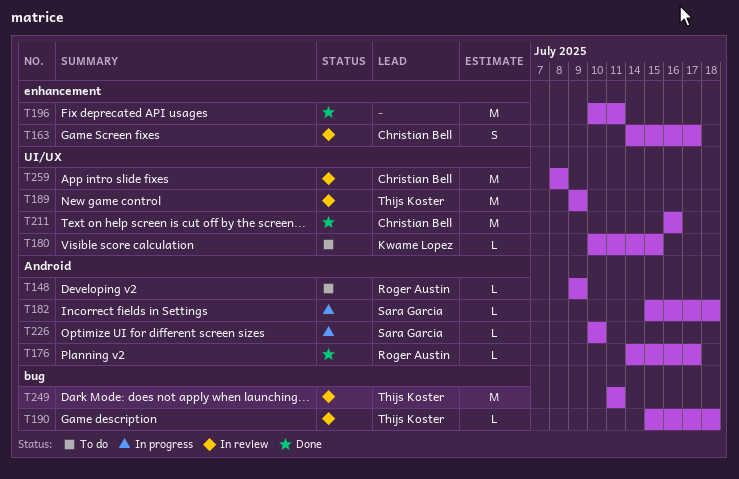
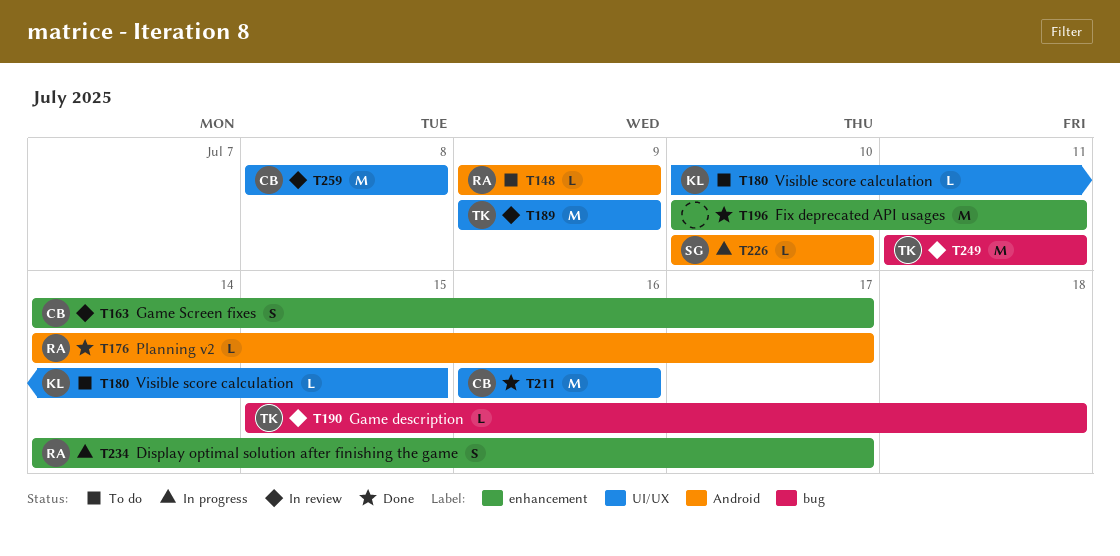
T182: present -> none
T234: none -> present

